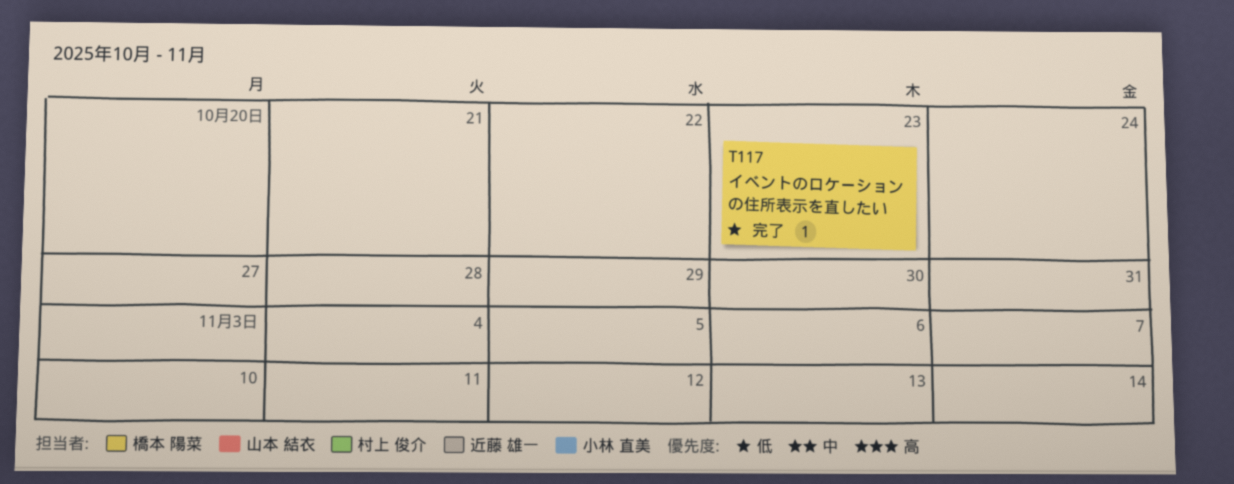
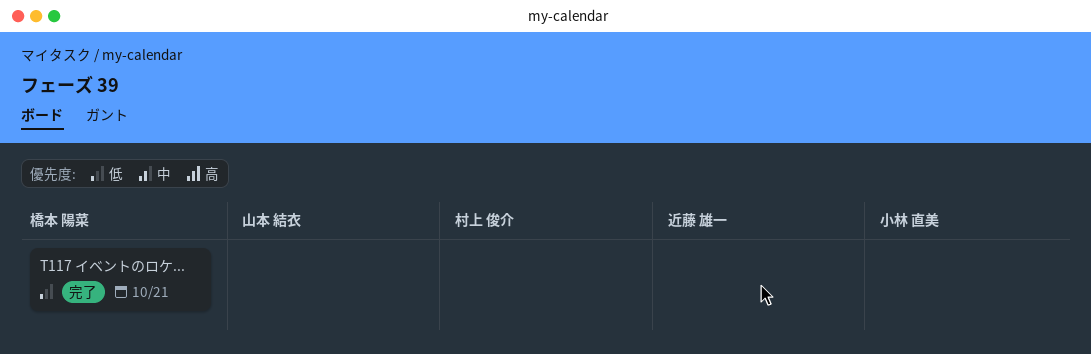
T117, due: Oct 23 -> Oct 21

